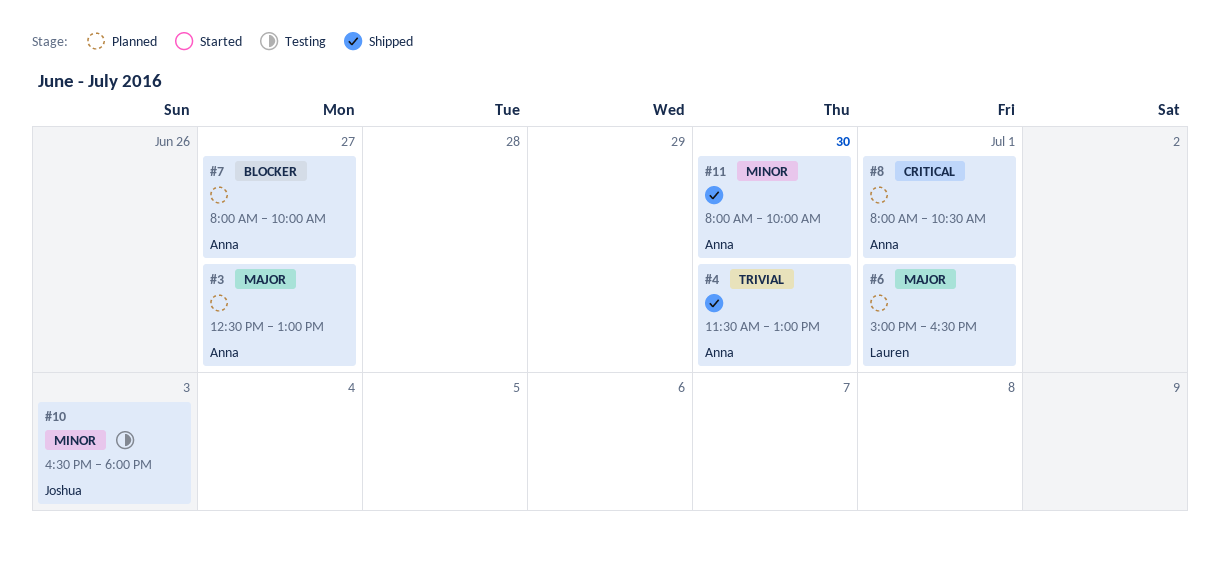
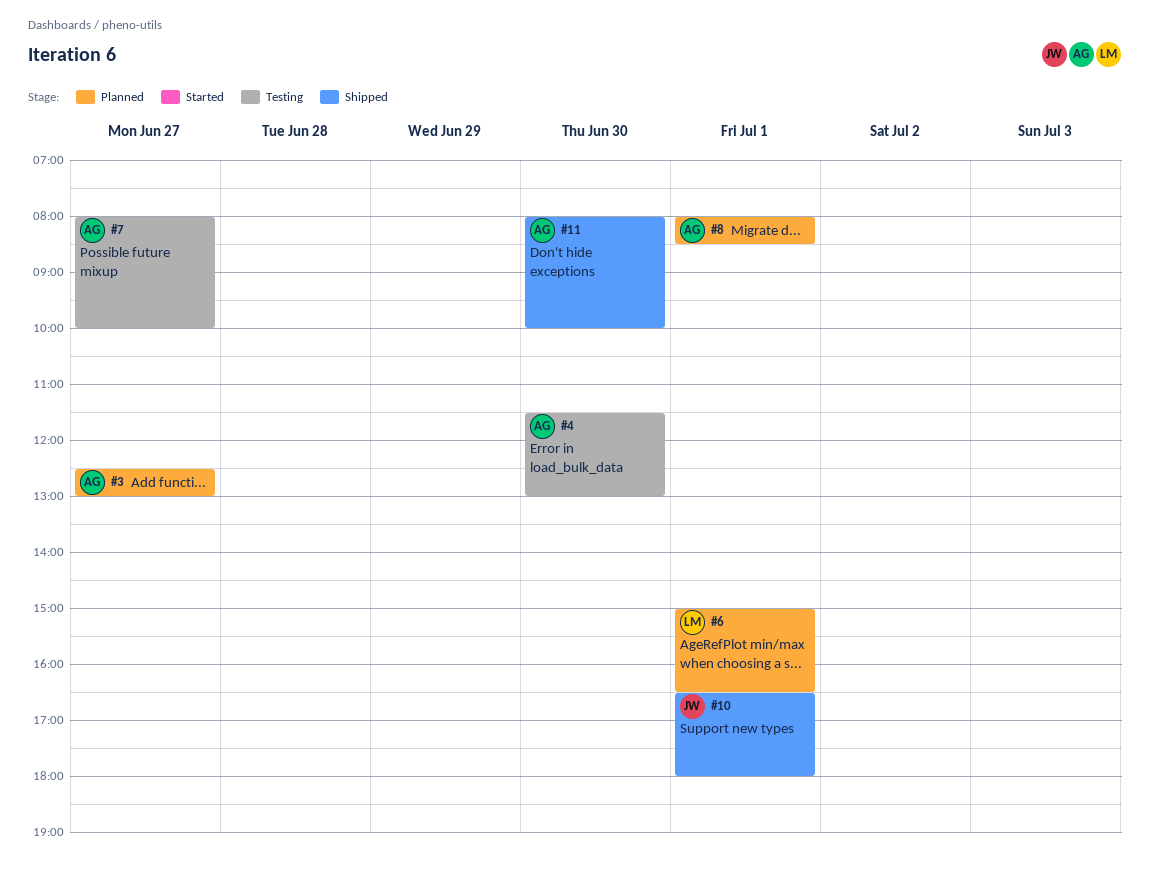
#4, status: Shipped -> Testing
#7, status: Planned -> Testing
#8, ends: 10:30 -> 08:30
#10, status: Testing -> Shipped
#10, day: Jul 3 -> Jul 1

